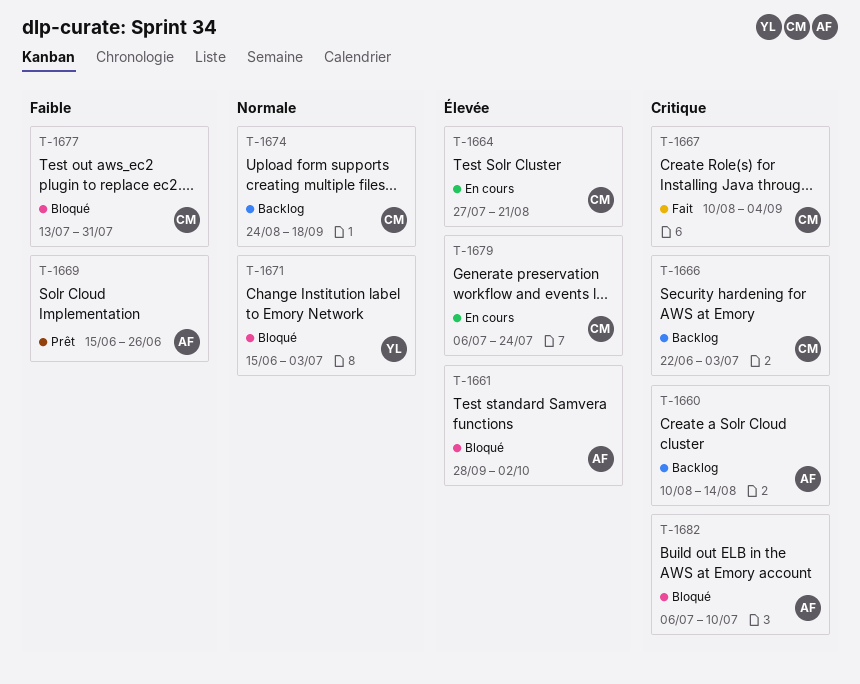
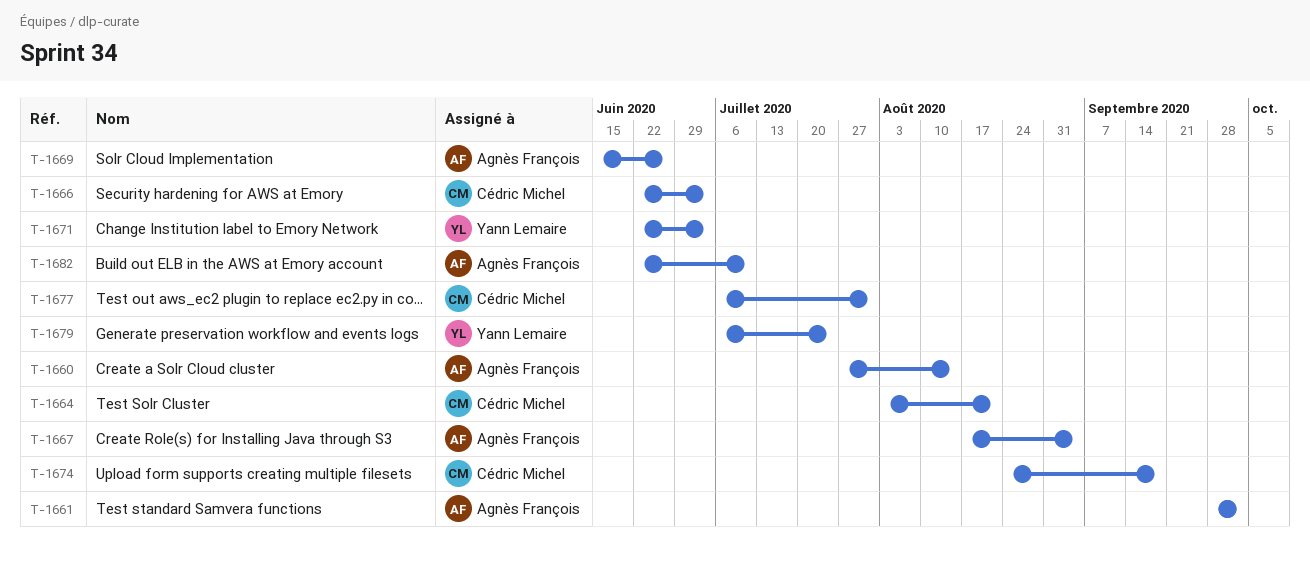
T-1660, start: Aug 10 -> Jul 27
T-1664, start: Jul 27 -> Aug 3
T-1667, owner: Cédric Michel -> Agnès François
T-1667, start: Aug 10 -> Aug 17
T-1671, start: Jun 15 -> Jun 22
T-1677, start: Jul 13 -> Jul 6
T-1679, owner: Cédric Michel -> Yann Lemaire
T-1682, start: Jul 6 -> Jun 22

